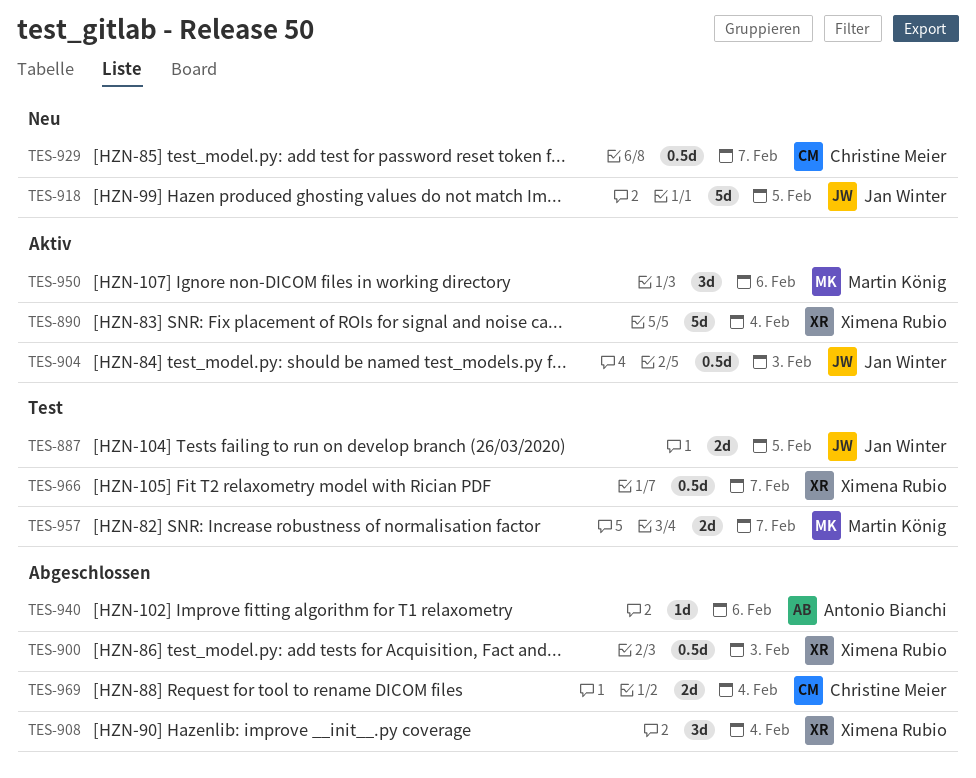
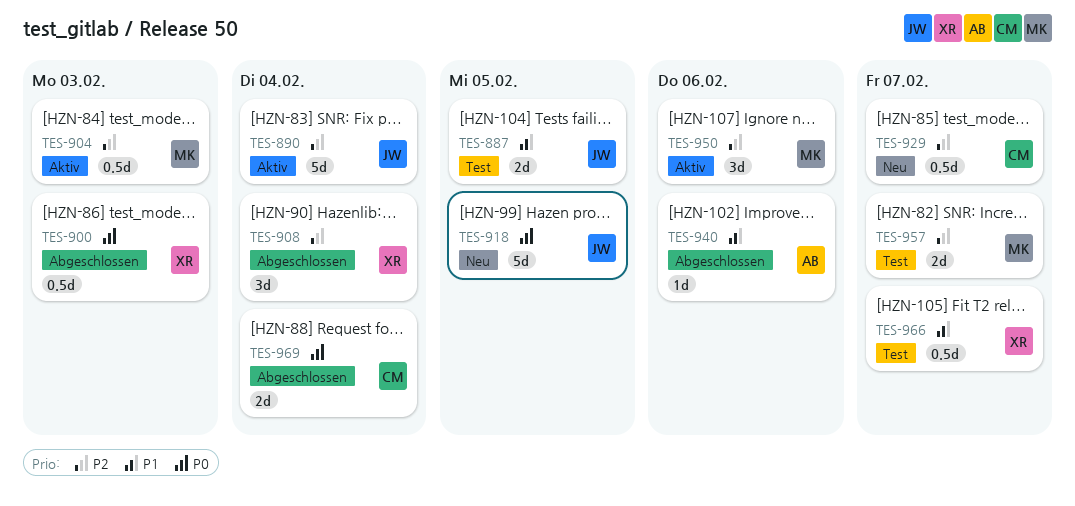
TES-890, owner: Ximena Rubio -> Jan Winter
TES-904, owner: Jan Winter -> Martin König

